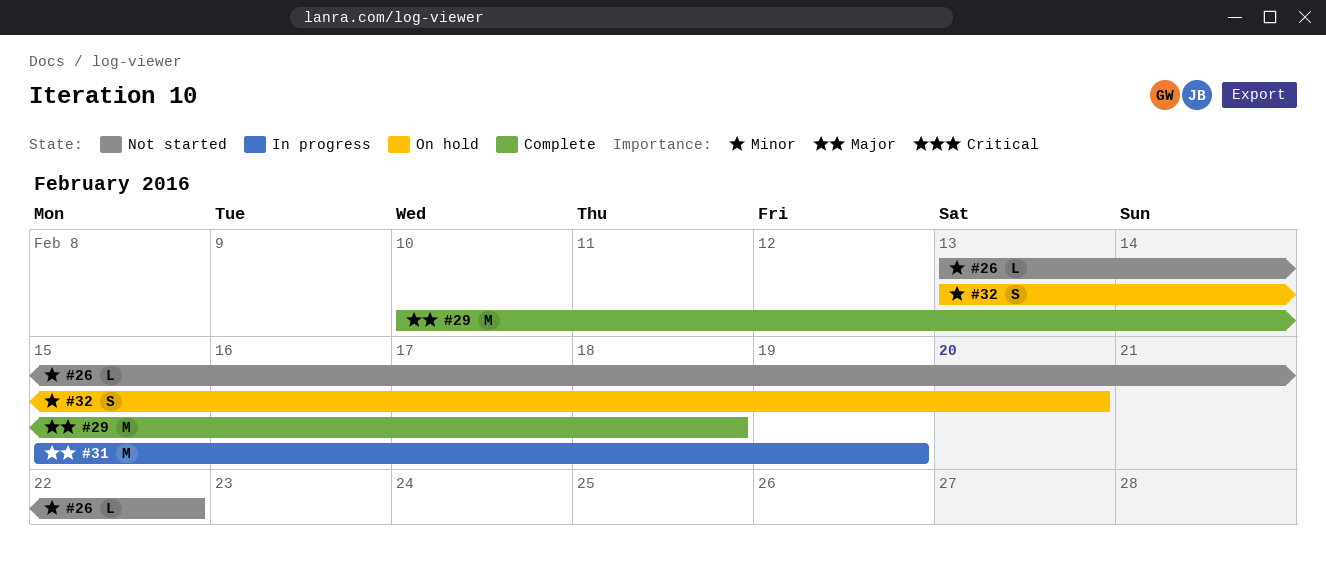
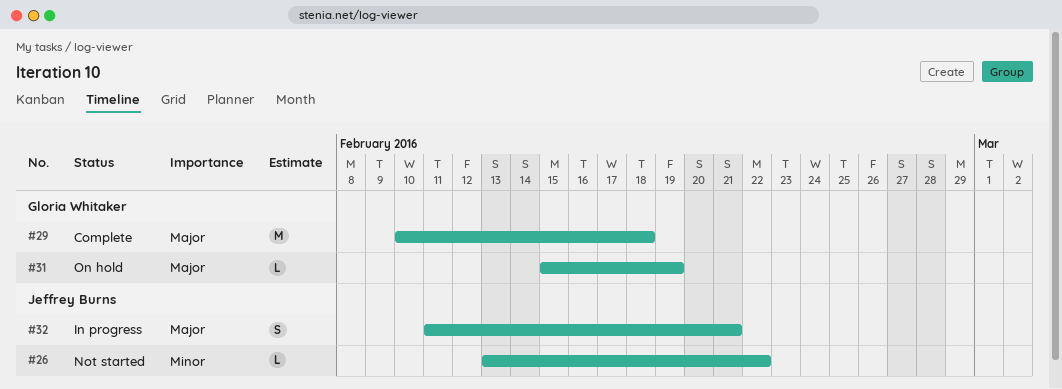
#31, status: In progress -> On hold
#31, estimate: M -> L
#32, status: On hold -> In progress
#32, priority: Minor -> Major
#32, start: Feb 13 -> Feb 11
#32, due: Feb 20 -> Feb 21

